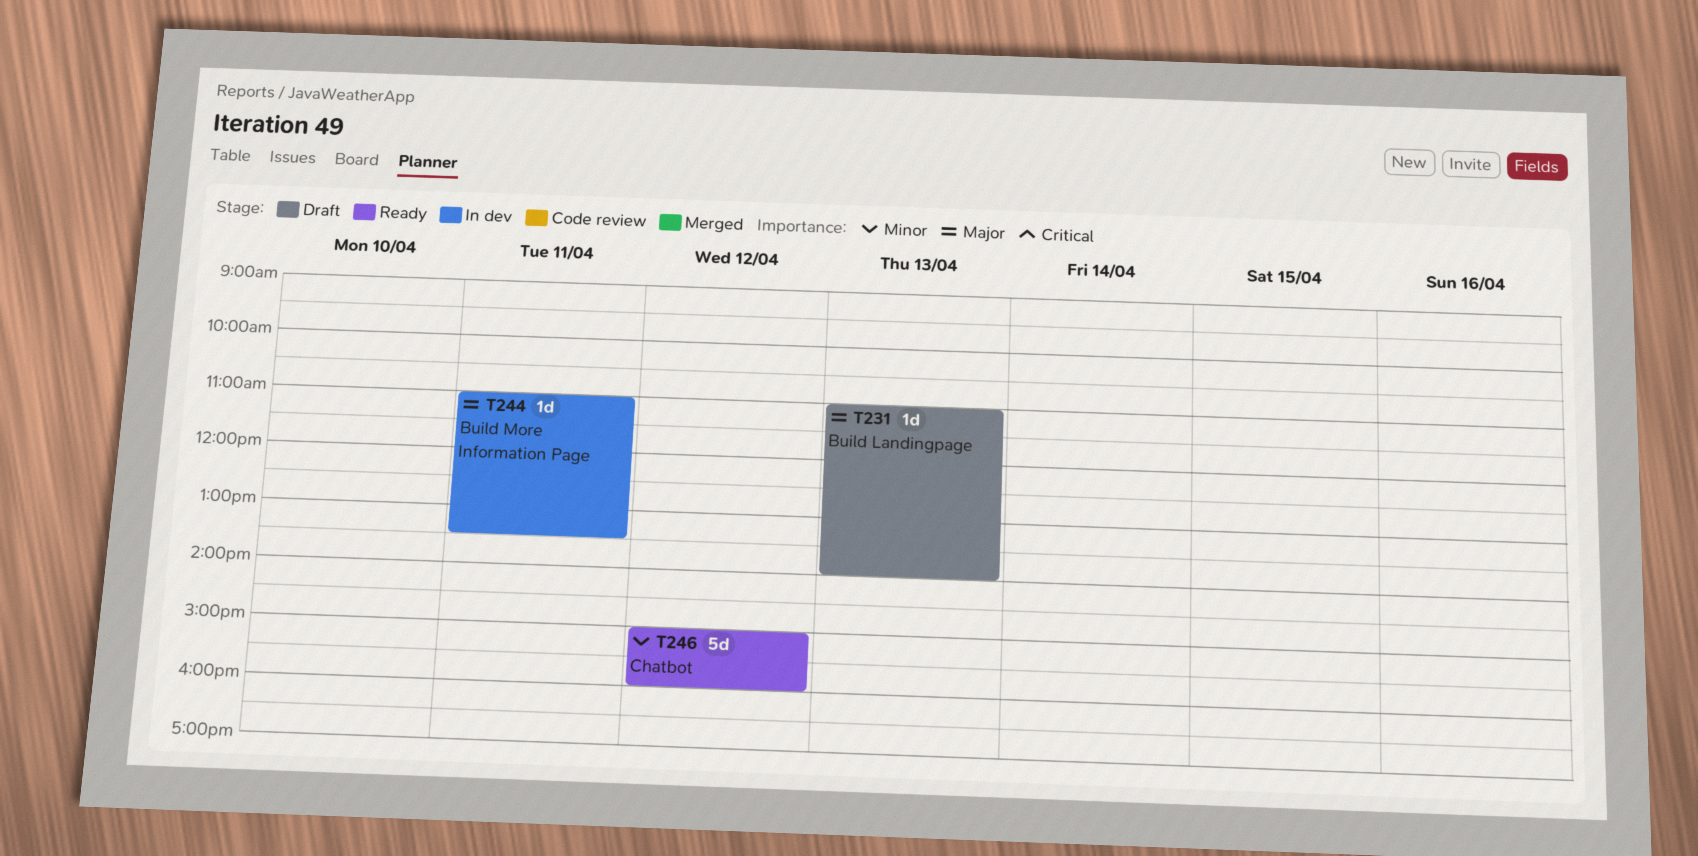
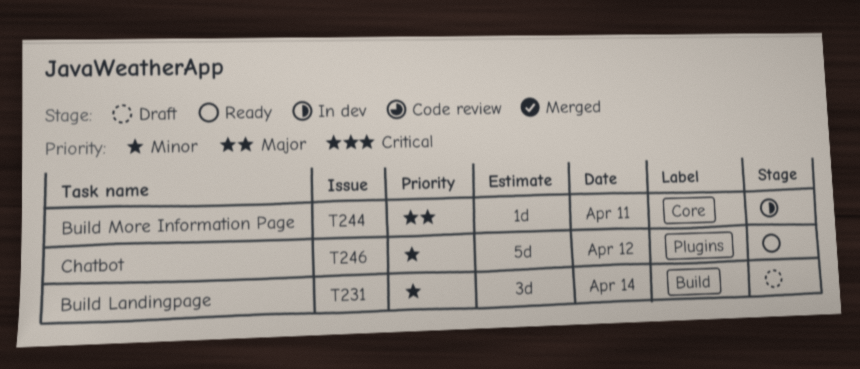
T231, priority: Major -> Minor
T231, estimate: 1d -> 3d
T231, day: Apr 13 -> Apr 14

